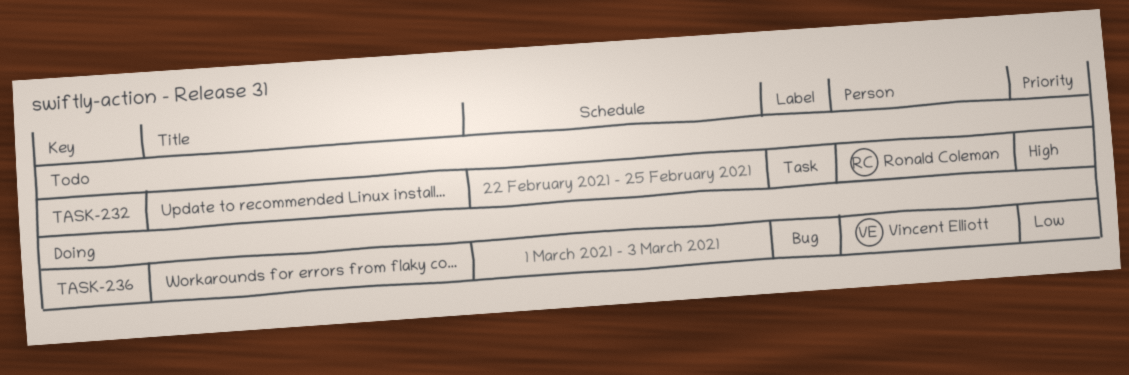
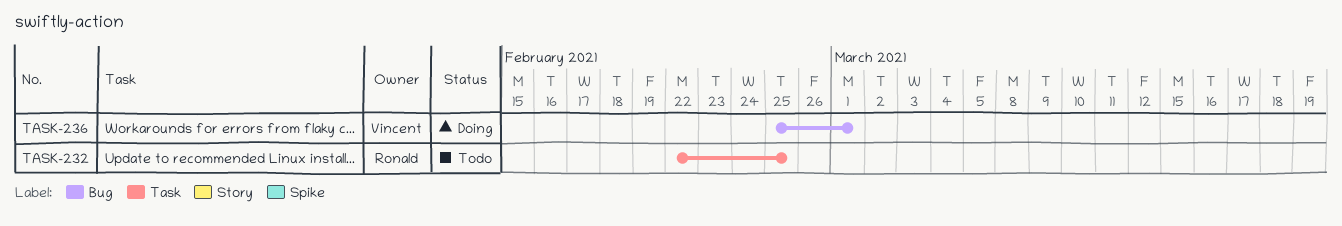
TASK-236, start: Mar 1 -> Feb 25
TASK-236, due: Mar 3 -> Mar 1

